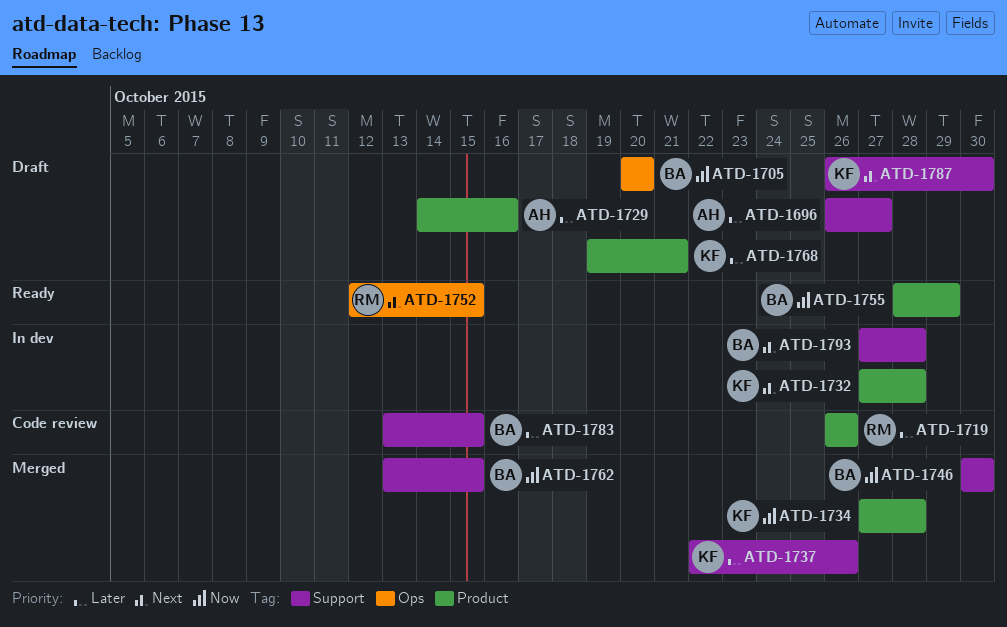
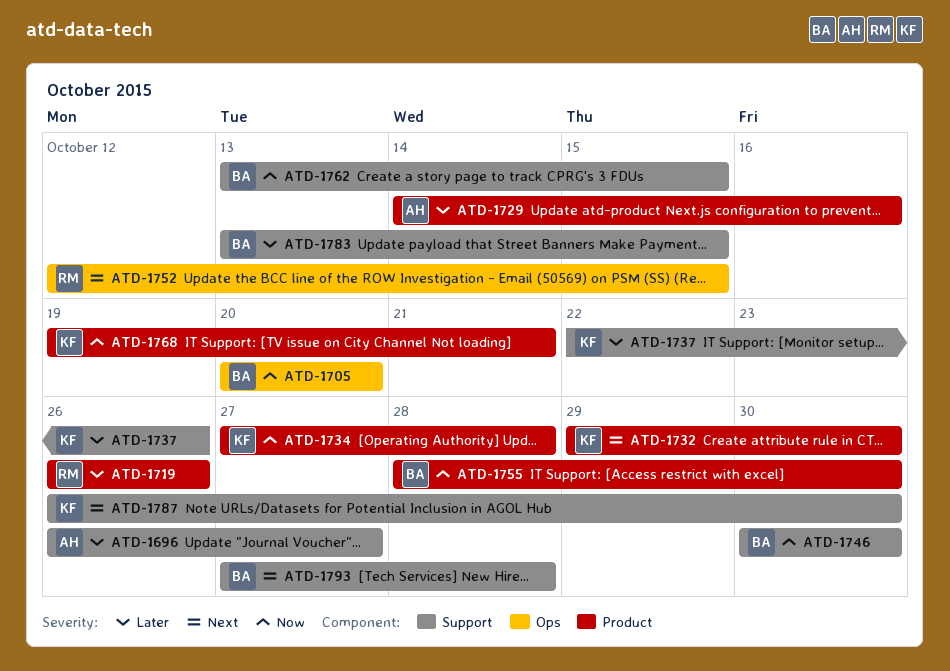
ATD-1732, start: Oct 27 -> Oct 29
ATD-1732, due: Oct 28 -> Oct 30
ATD-1755, due: Oct 29 -> Oct 30
ATD-1768, priority: Later -> Now

